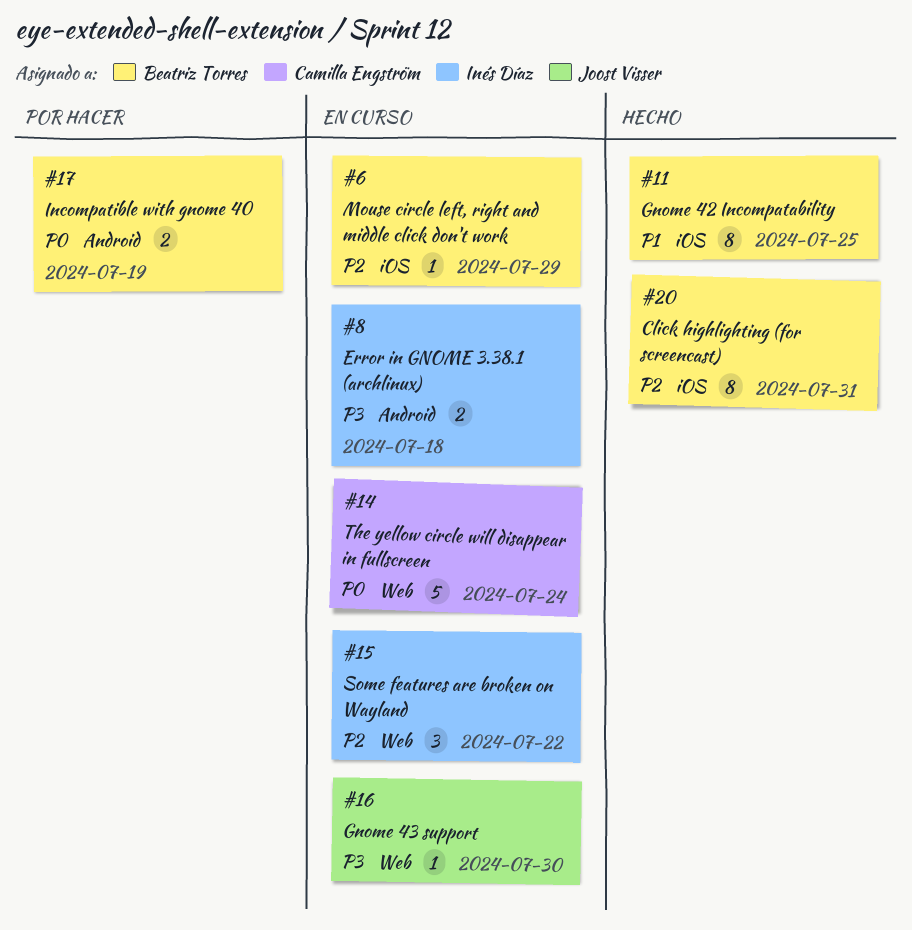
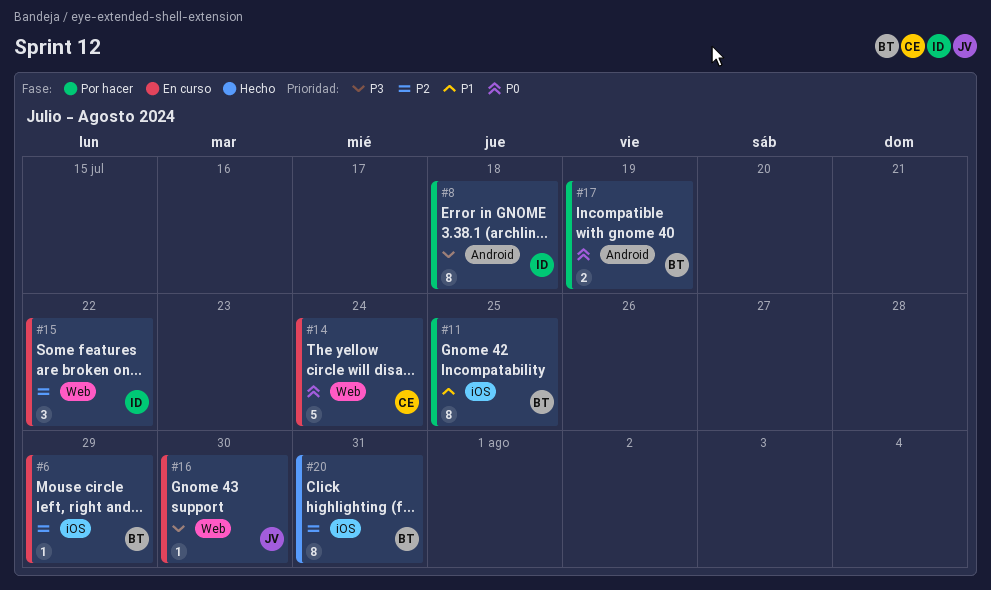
#8, status: En curso -> Por hacer
#8, estimate: 2 -> 8
#11, status: Hecho -> Por hacer

